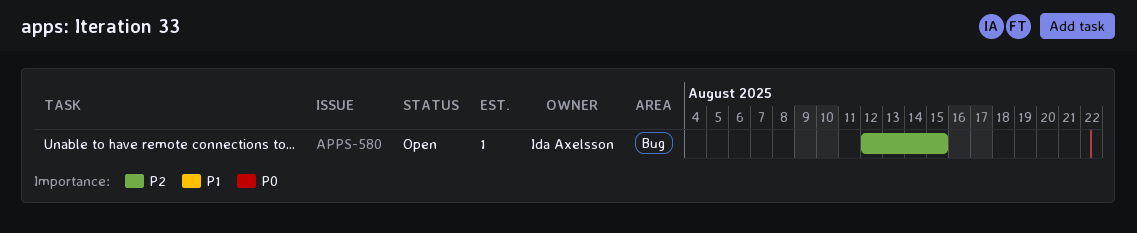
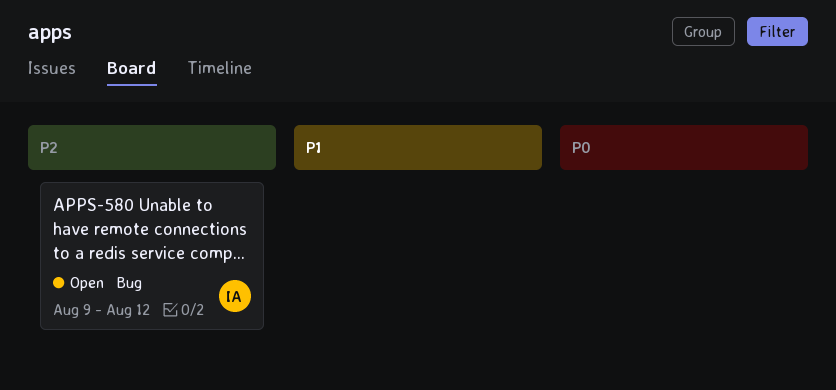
APPS-580, start: Aug 12 -> Aug 9
APPS-580, due: Aug 15 -> Aug 12

